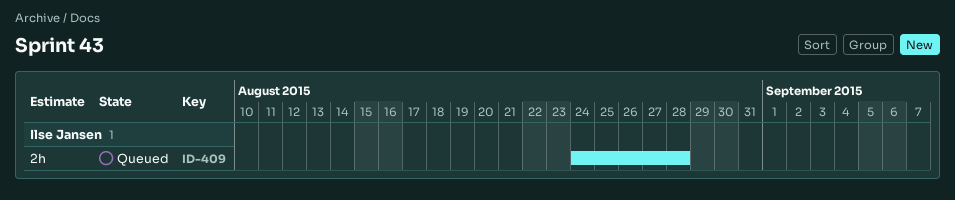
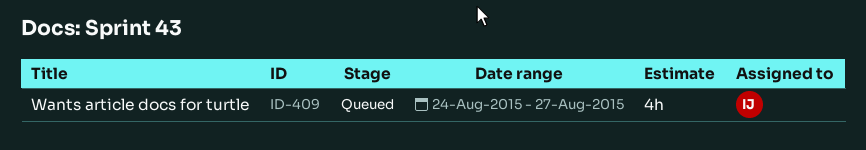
ID-409, estimate: 2h -> 4h
ID-409, due: Aug 28 -> Aug 27

